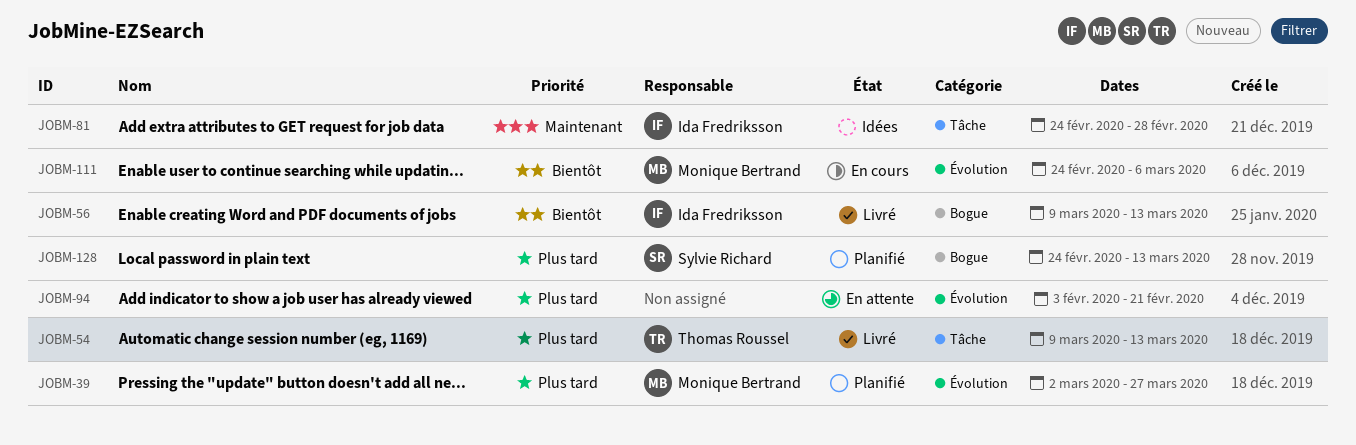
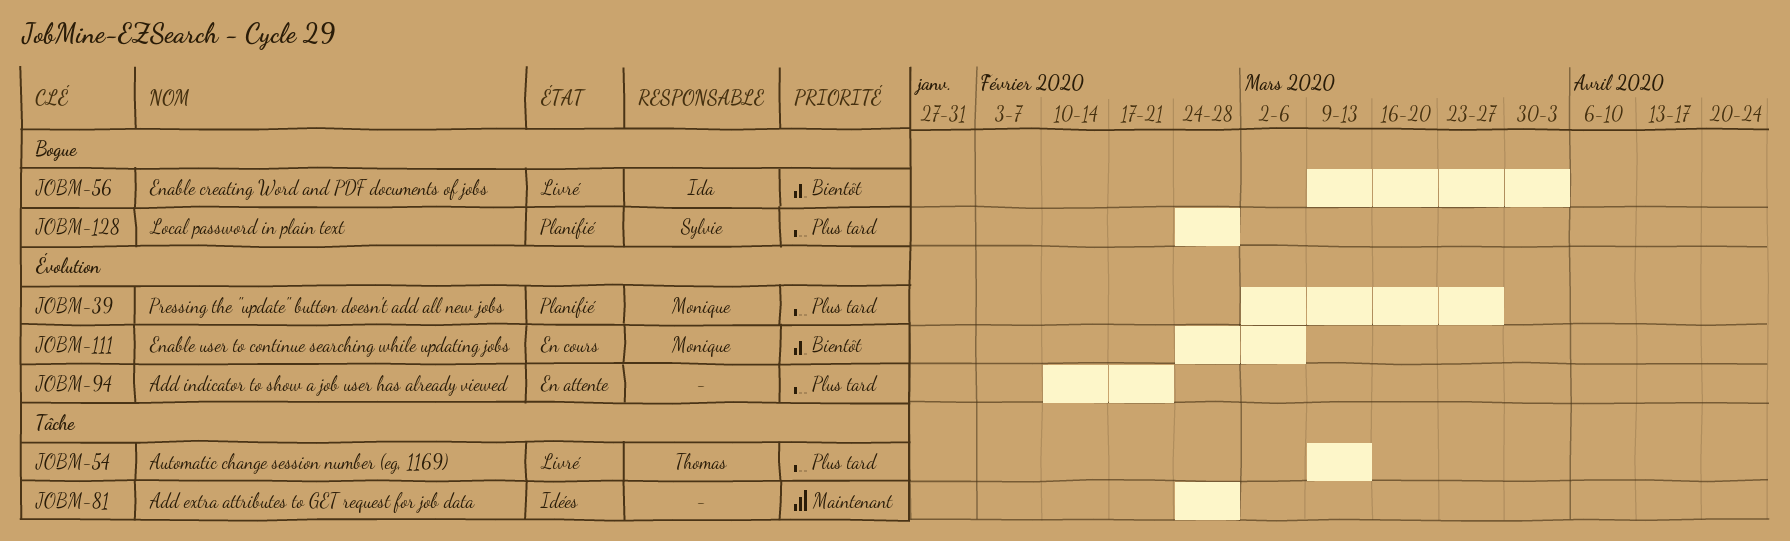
JOBM-56, due: Mar 13 -> Apr 3
JOBM-81, owner: Ida Fredriksson -> none
JOBM-94, start: Feb 3 -> Feb 10
JOBM-128, due: Mar 13 -> Feb 28

